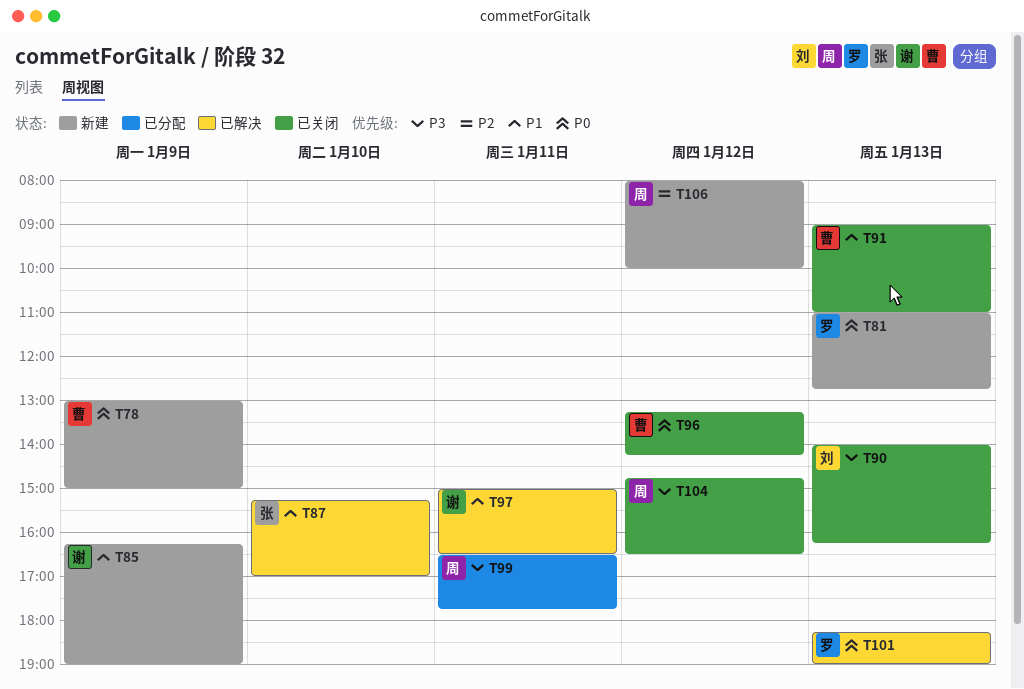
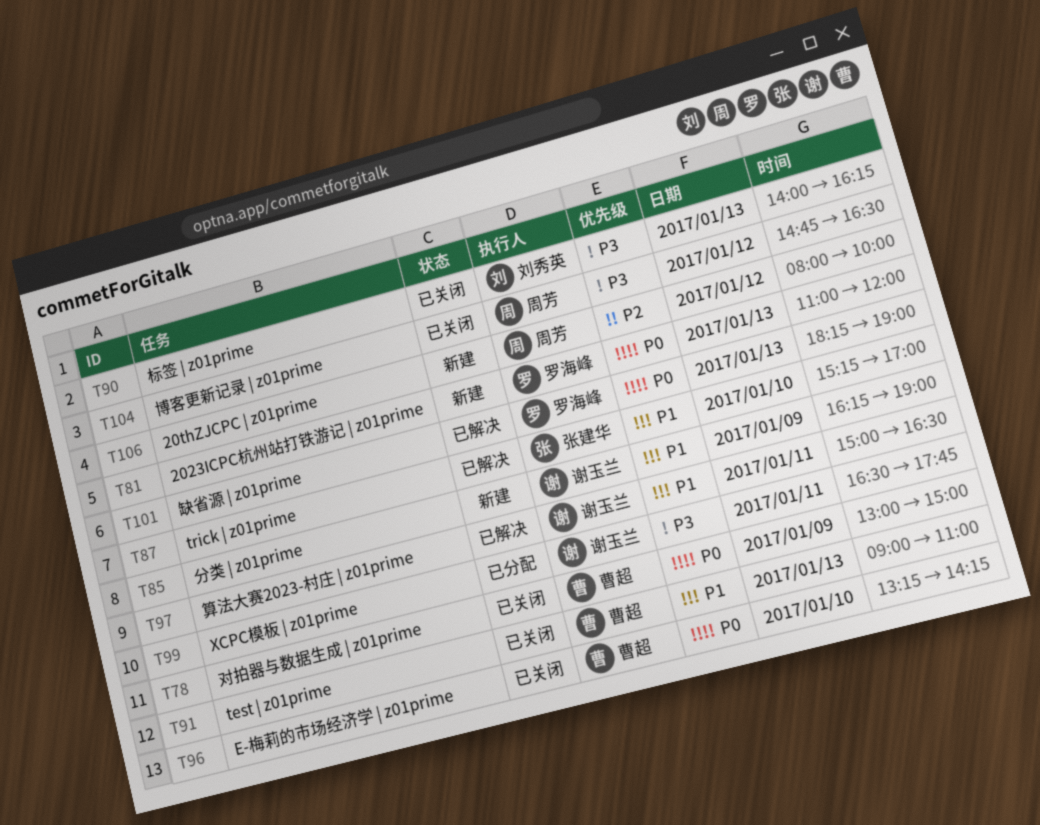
T78, status: 新建 -> 已关闭
T81, ends: 12:45 -> 12:00
T96, day: Jan 12 -> Jan 10
T99, owner: 周芳 -> 谢玉兰

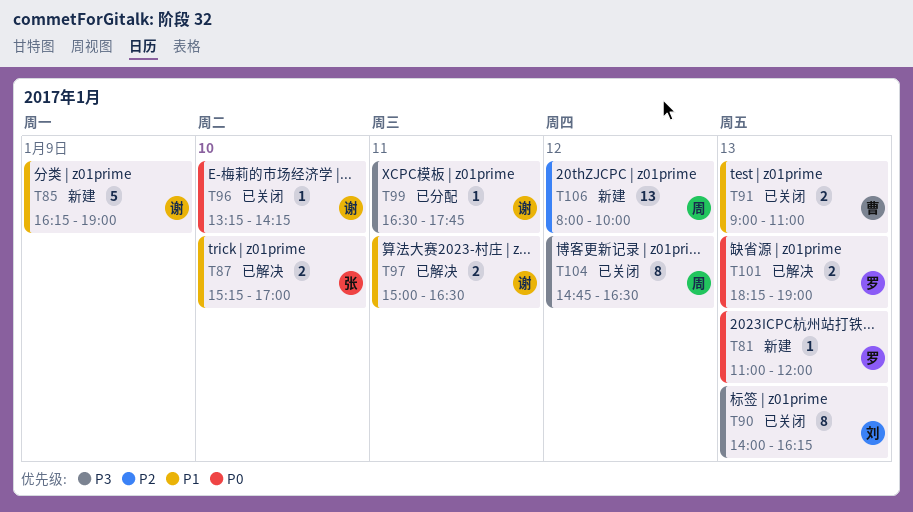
T78: present -> none
T96, owner: 曹超 -> 谢玉兰

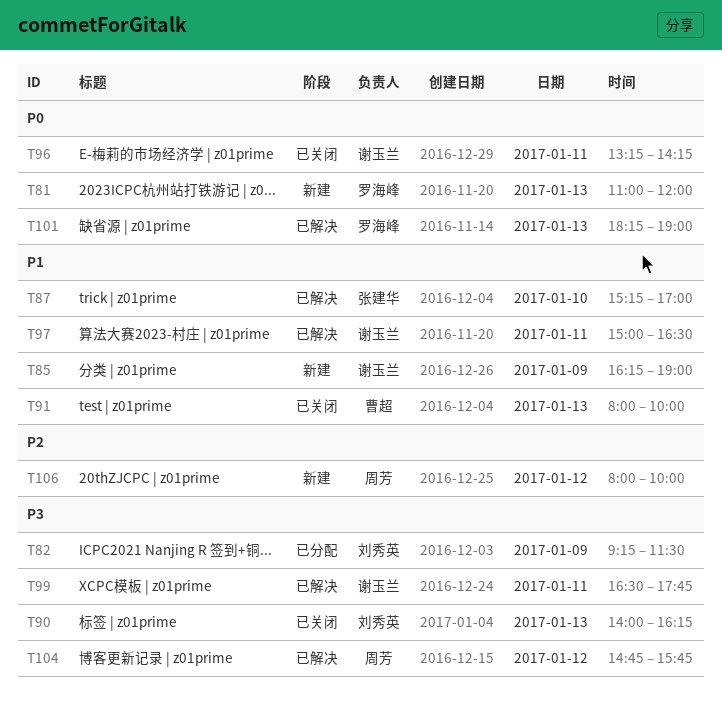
T82: none -> present
T91, begins: 09:00 -> 08:00
T91, ends: 11:00 -> 10:00
T96, day: Jan 10 -> Jan 11
T99, status: 已分配 -> 已解决
T104, status: 已关闭 -> 已解决
T104, ends: 16:30 -> 15:45

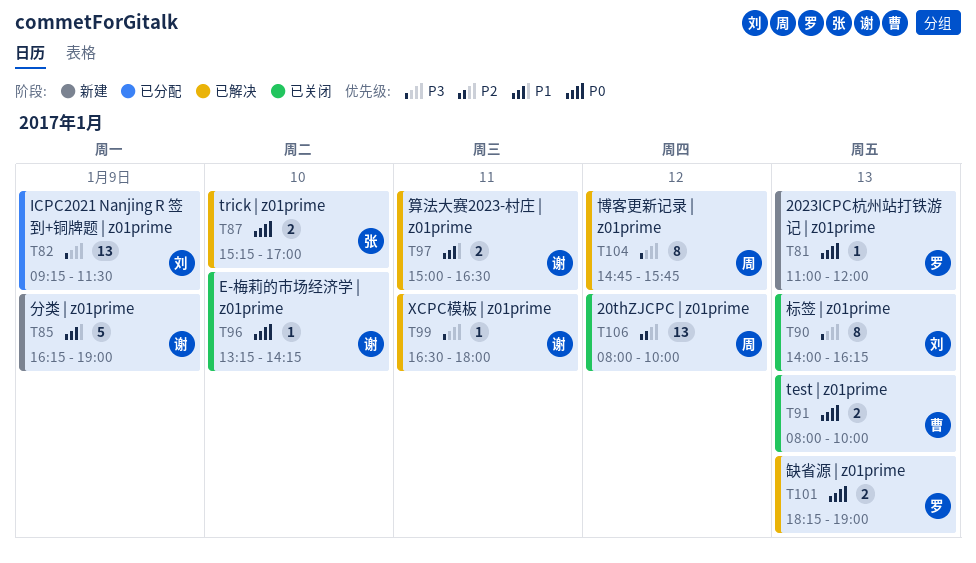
T87, priority: P1 -> P0
T91, priority: P1 -> P0
T96, day: Jan 11 -> Jan 10
T99, ends: 17:45 -> 18:00
T106, status: 新建 -> 已关闭

